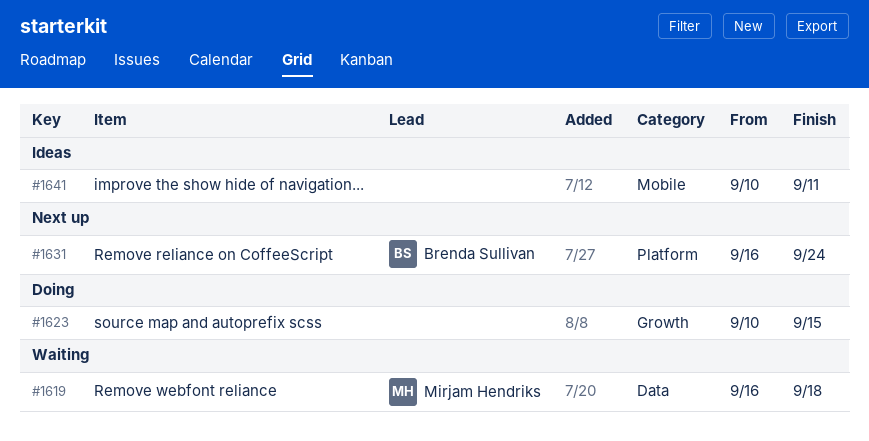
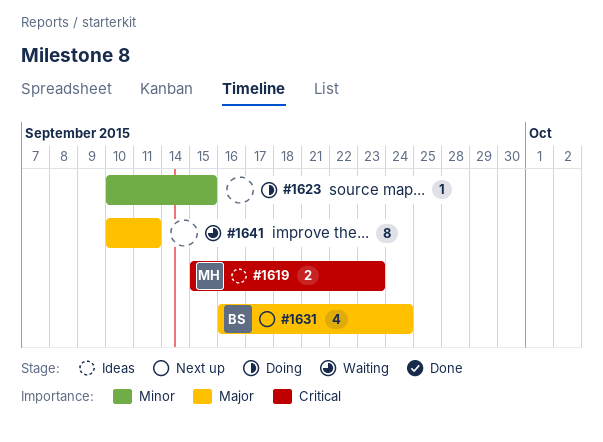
#1619, status: Waiting -> Ideas
#1619, start: Sep 16 -> Sep 15
#1619, due: Sep 18 -> Sep 23
#1641, status: Ideas -> Waiting

